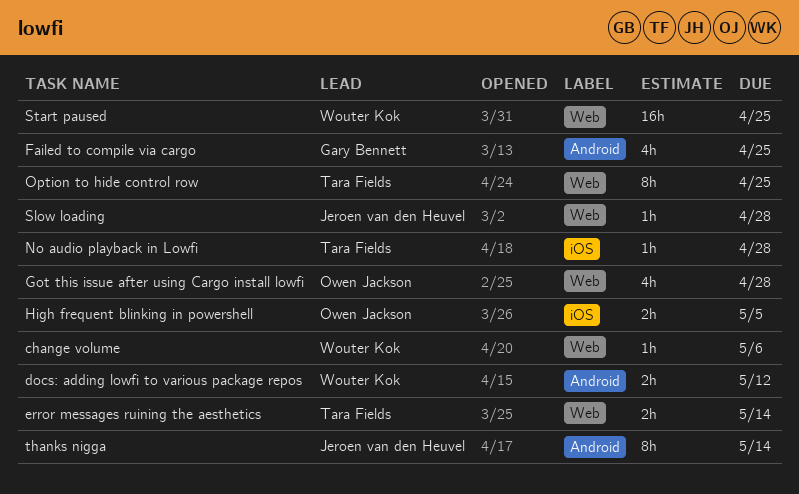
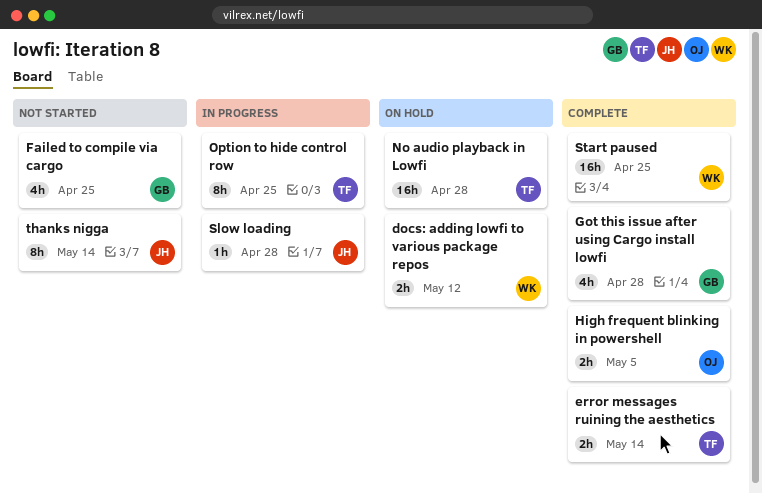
change volume: present -> none
Got this issue after using Cargo install lowfi, owner: Owen Jackson -> Gary Bennett
No audio playback in Lowfi, estimate: 1h -> 16h

